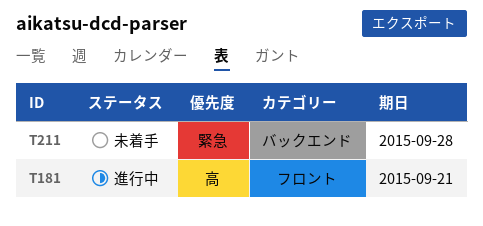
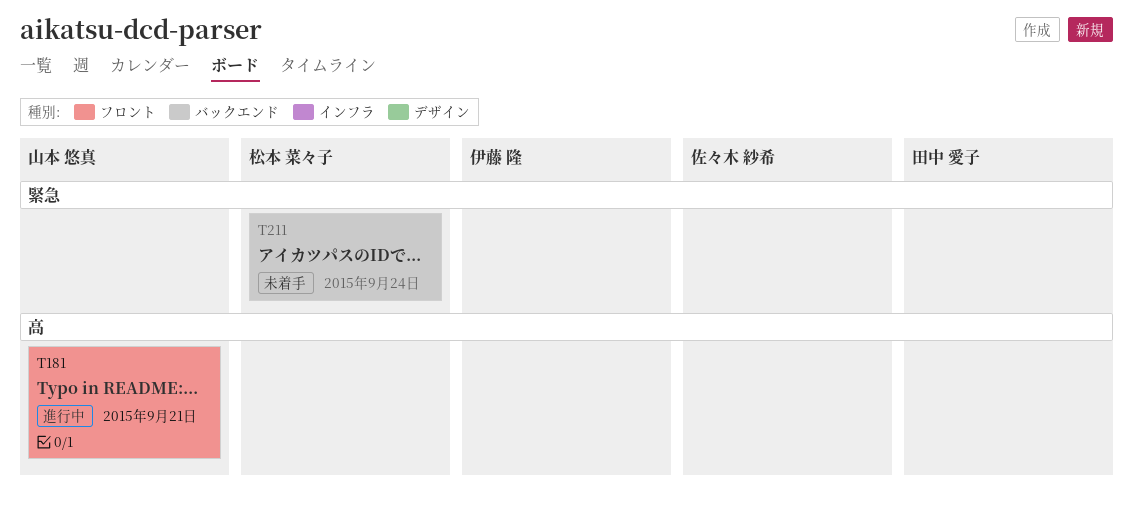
T211, due: Sep 28 -> Sep 24

